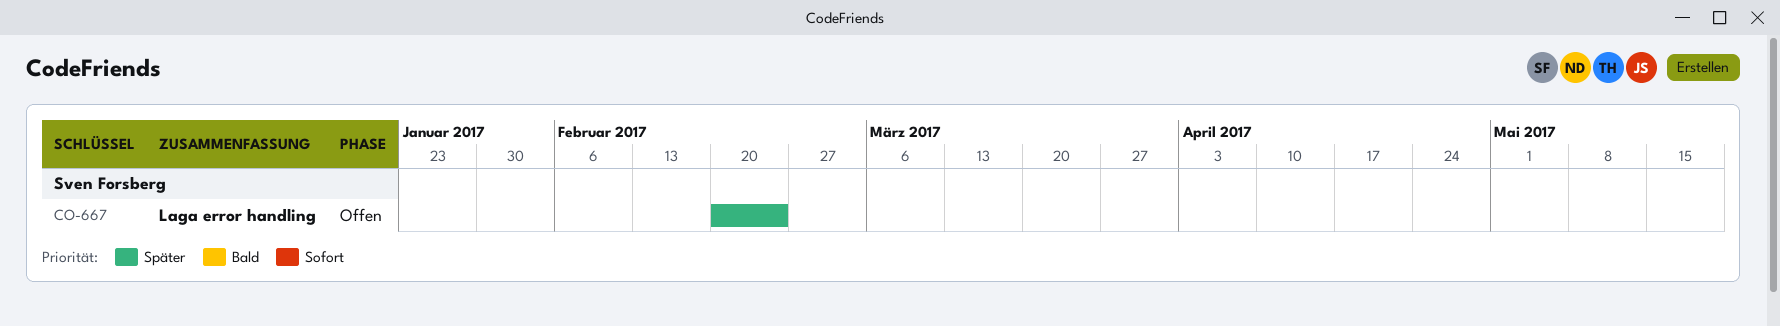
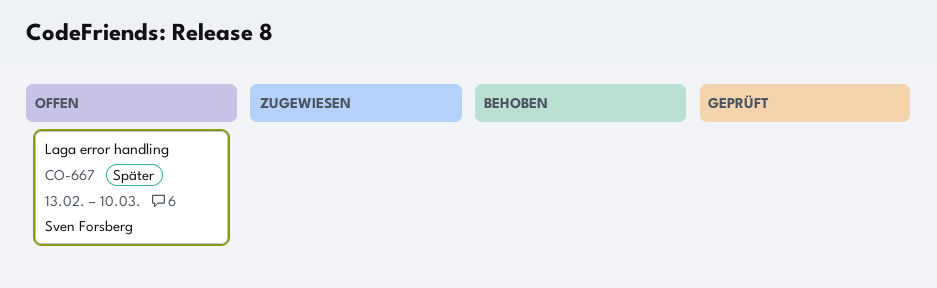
CO-667, start: Feb 20 -> Feb 13
CO-667, due: Feb 24 -> Mar 10

